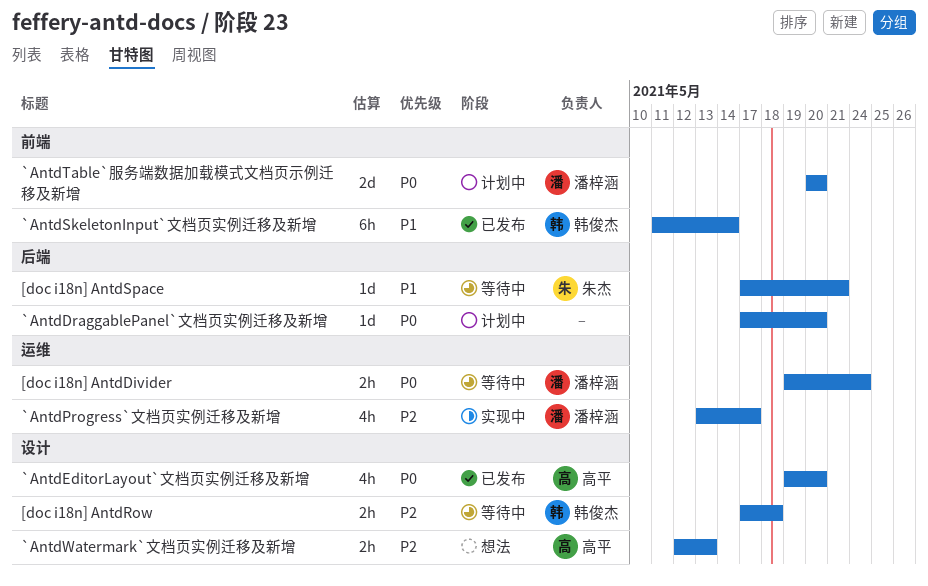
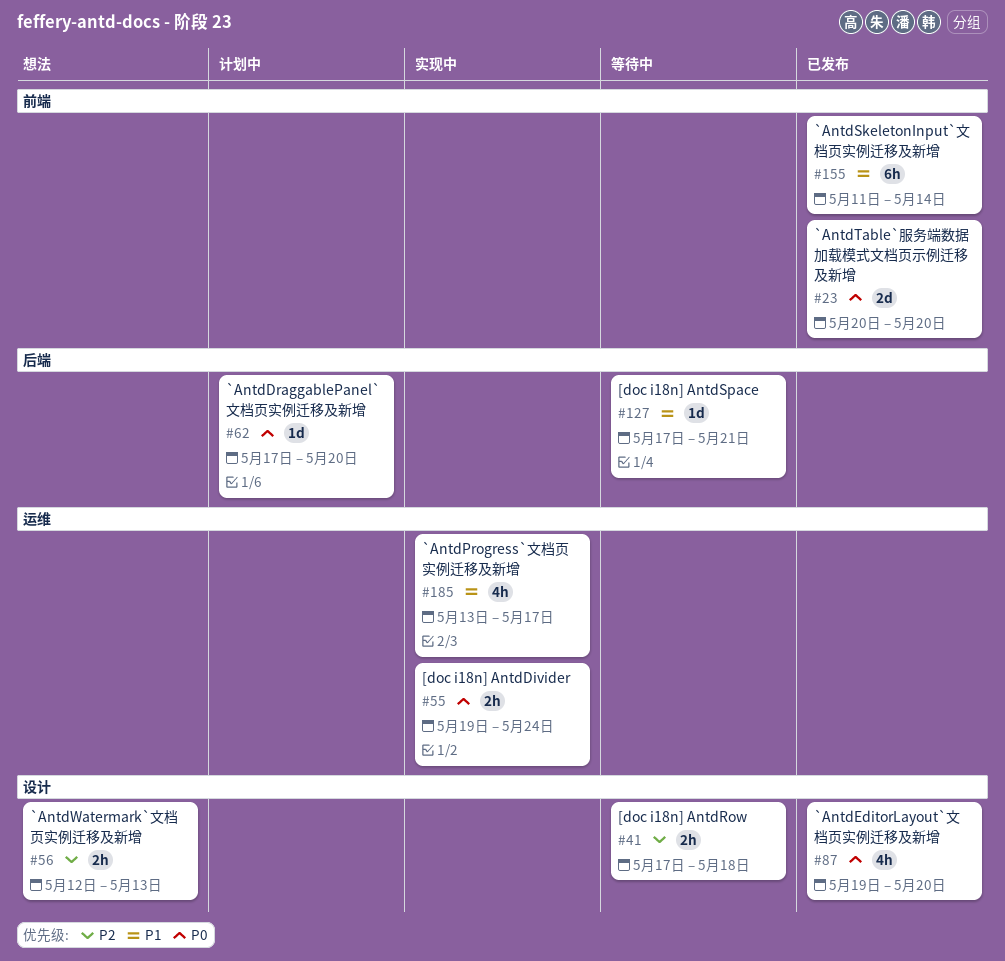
[doc i18n] AntdDivider, status: 等待中 -> 实现中
`AntdProgress`文档页实例迁移及新增, priority: P2 -> P1
`AntdTable`服务端数据加载模式文档页示例迁移及新增, status: 计划中 -> 已发布

